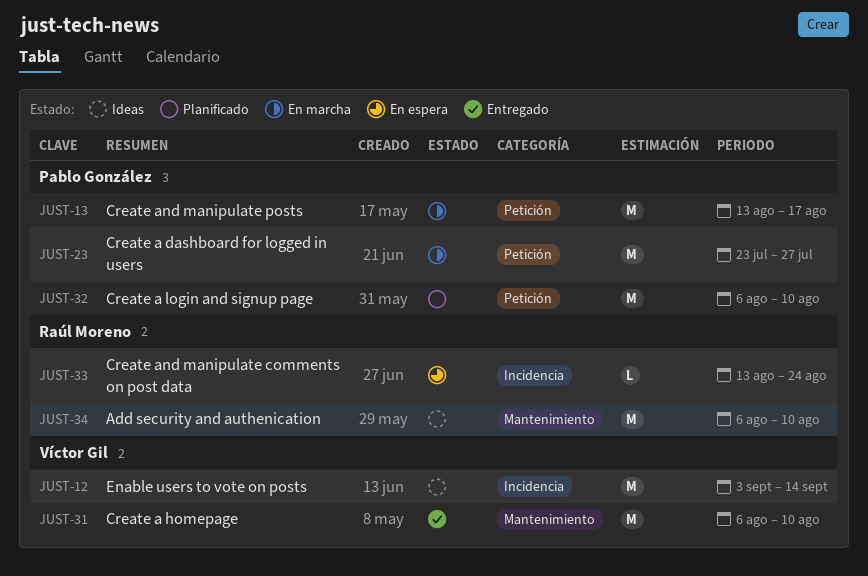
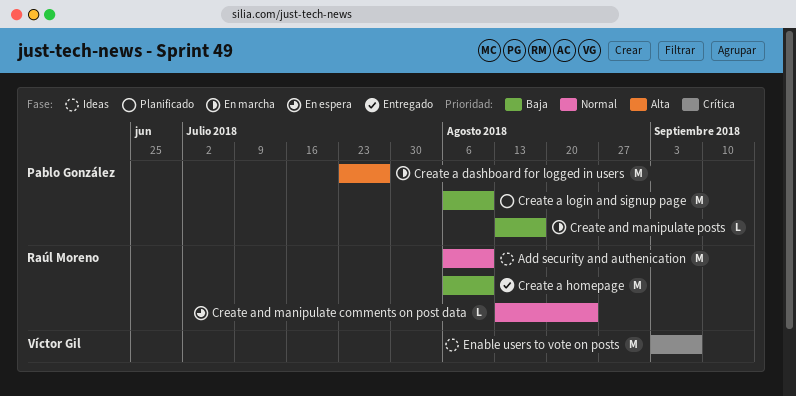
Create a homepage, owner: Víctor Gil -> Raúl Moreno
Create and manipulate posts, estimate: M -> L
Enable users to vote on posts, due: Sep 14 -> Sep 7

